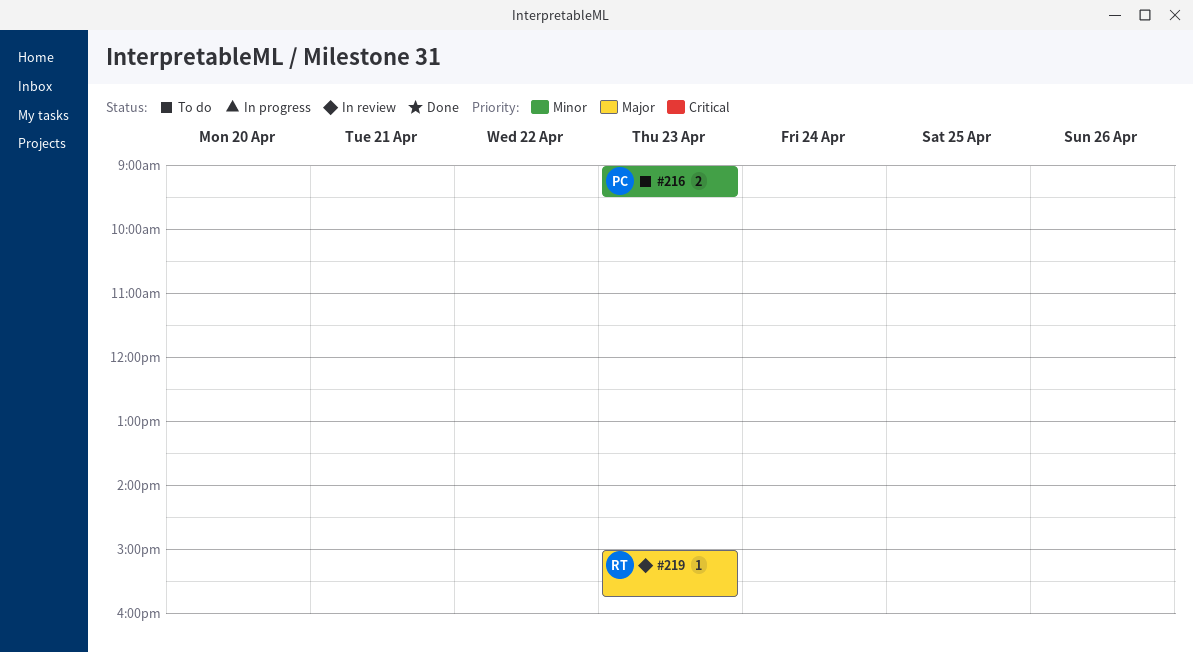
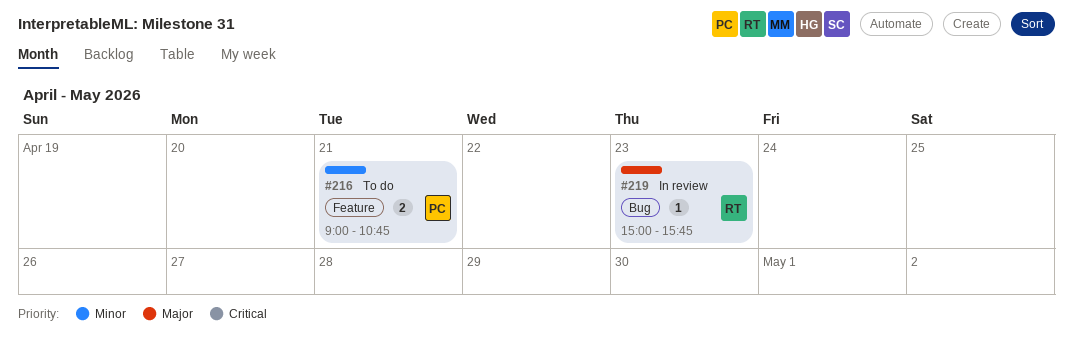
#216, day: Apr 23 -> Apr 21
#216, ends: 09:30 -> 10:45

